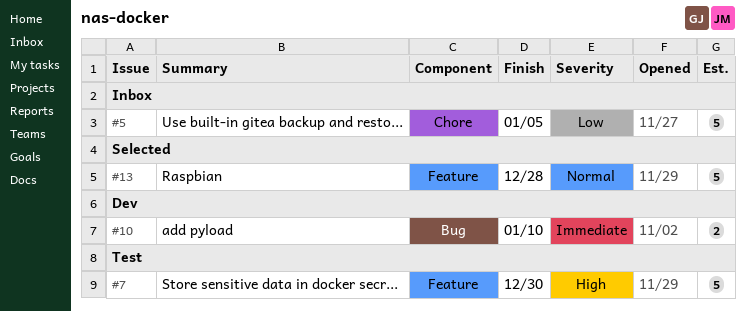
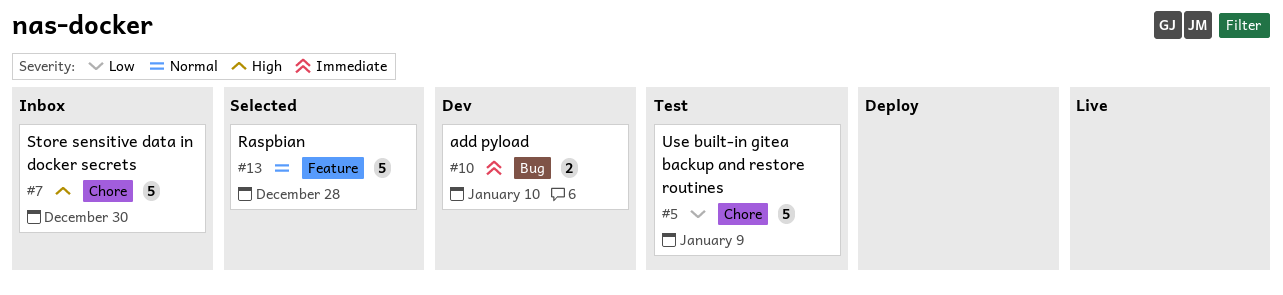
#5, status: Inbox -> Test
#5, due: Jan 5 -> Jan 9
#7, status: Test -> Inbox
#7, label: Feature -> Chore

